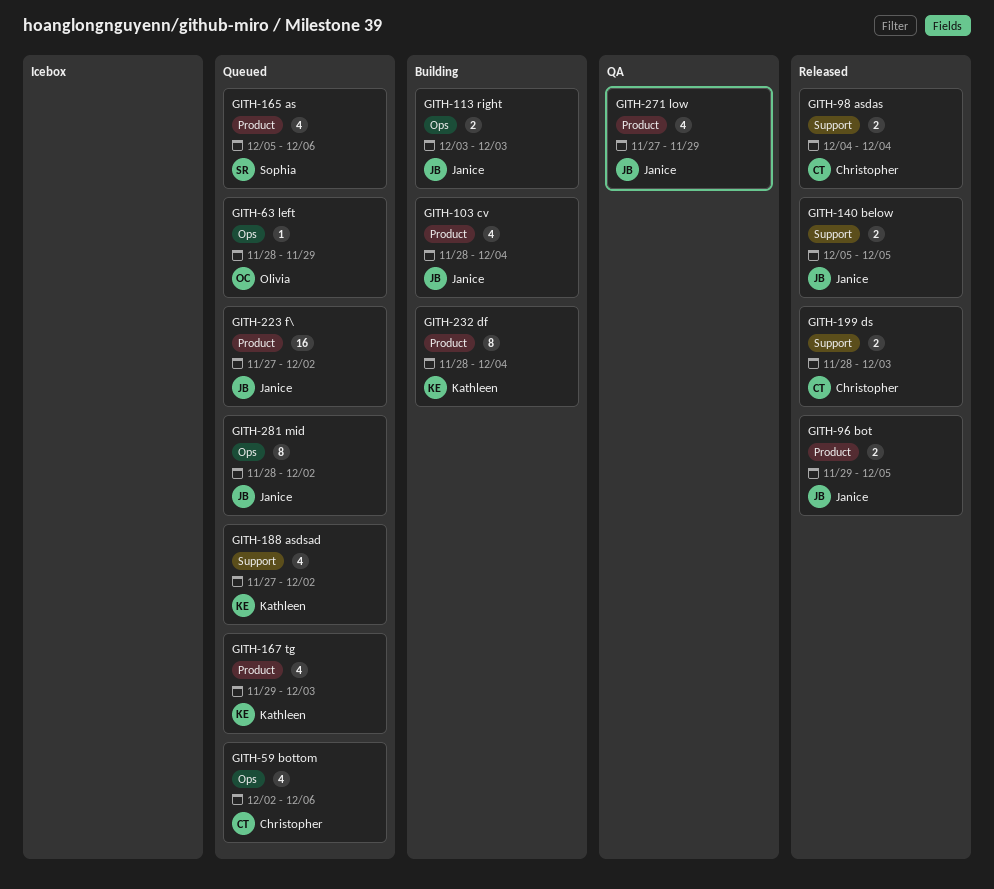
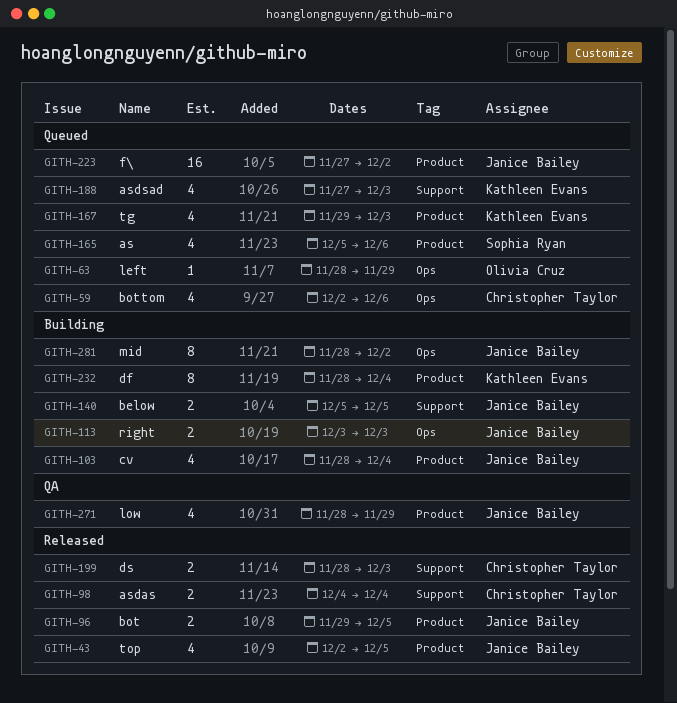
GITH-43: none -> present
GITH-140, status: Released -> Building
GITH-188, due: Dec 2 -> Dec 3
GITH-271, start: Nov 27 -> Nov 28
GITH-281, status: Queued -> Building

